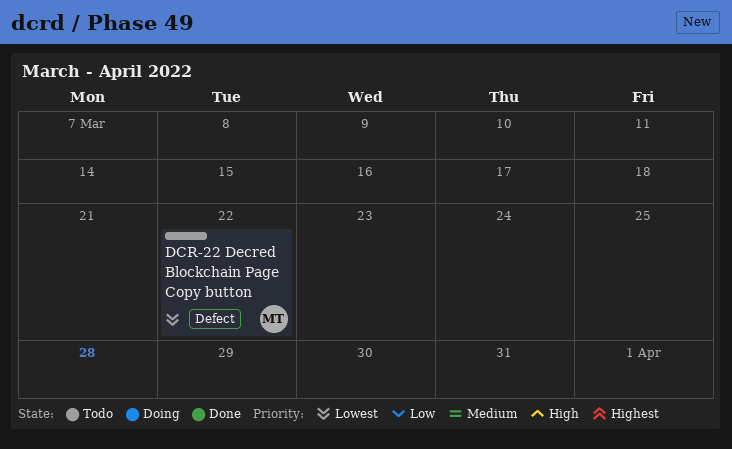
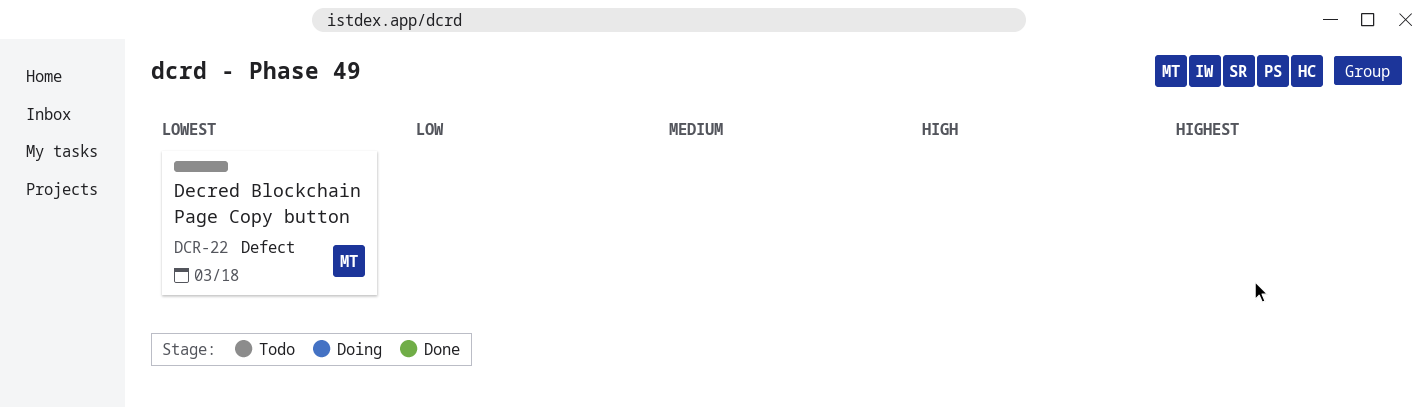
DCR-22, due: Mar 22 -> Mar 18

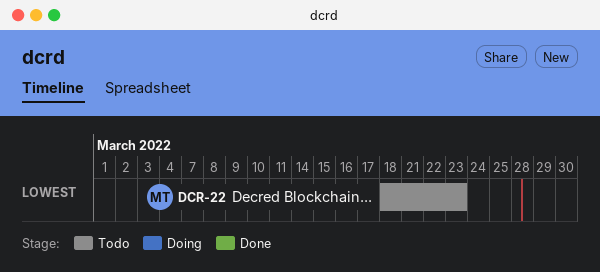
DCR-22, due: Mar 18 -> Mar 23

